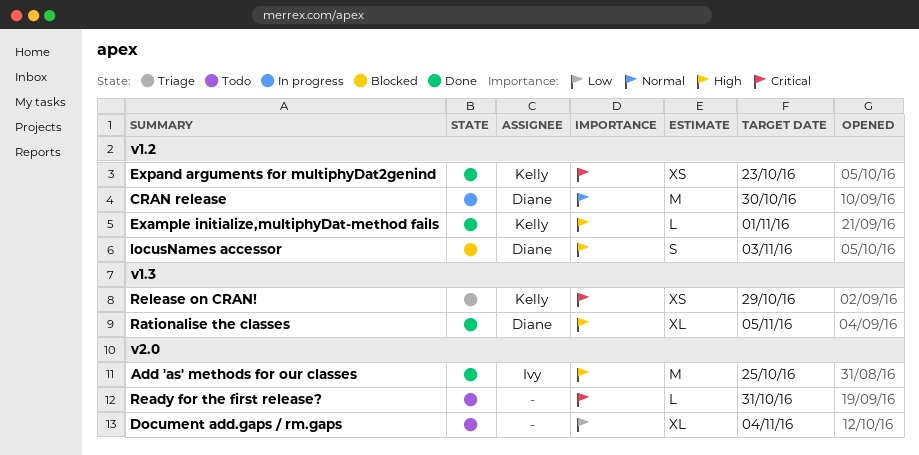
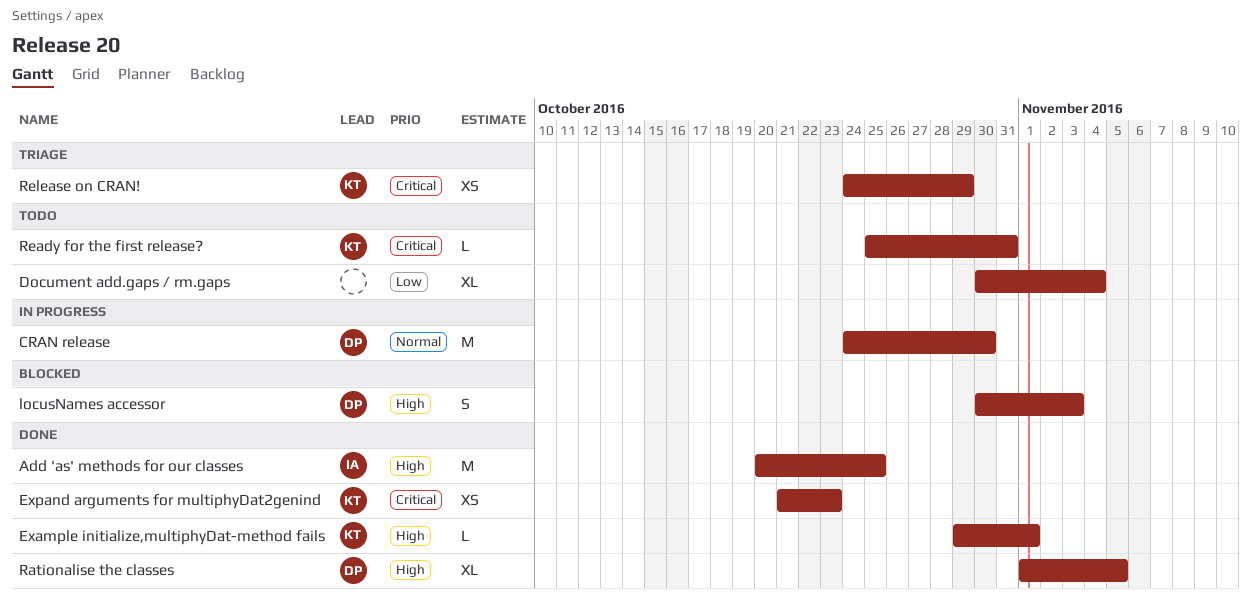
Ready for the first release?, owner: none -> Kelly

